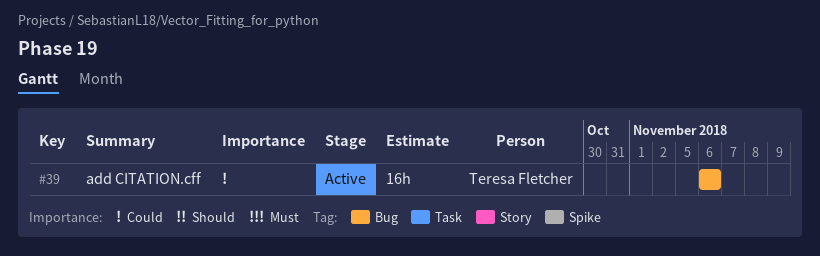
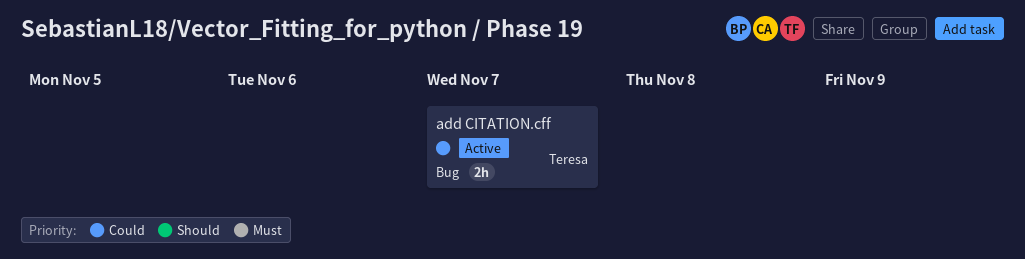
add CITATION.cff, estimate: 16h -> 2h
add CITATION.cff, due: Nov 6 -> Nov 7

